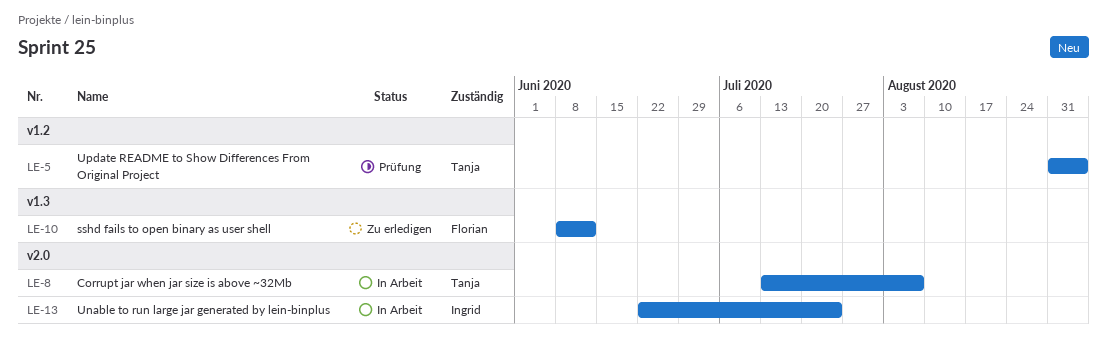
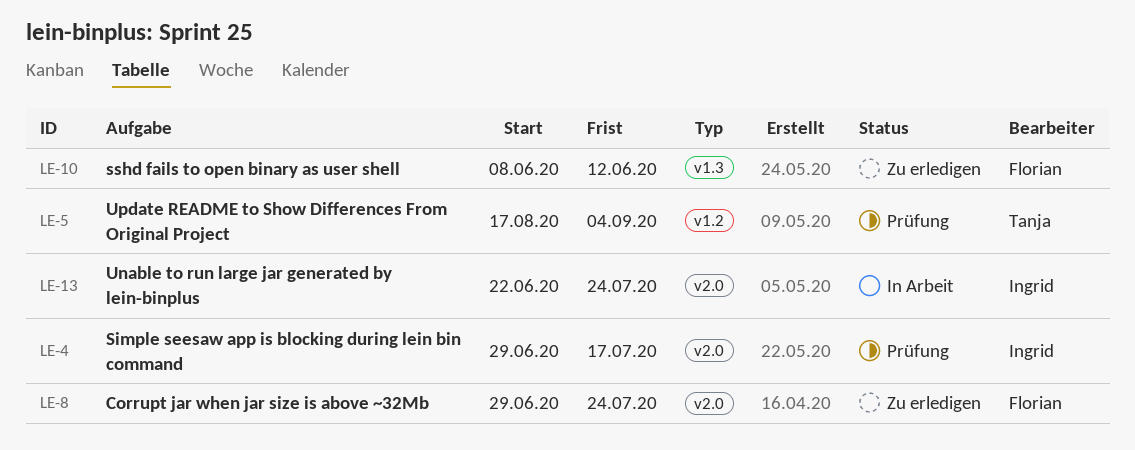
LE-4: none -> present
LE-5, start: Aug 31 -> Aug 17
LE-8, status: In Arbeit -> Zu erledigen
LE-8, owner: Tanja -> Florian
LE-8, start: Jul 13 -> Jun 29
LE-8, due: Aug 7 -> Jul 24

